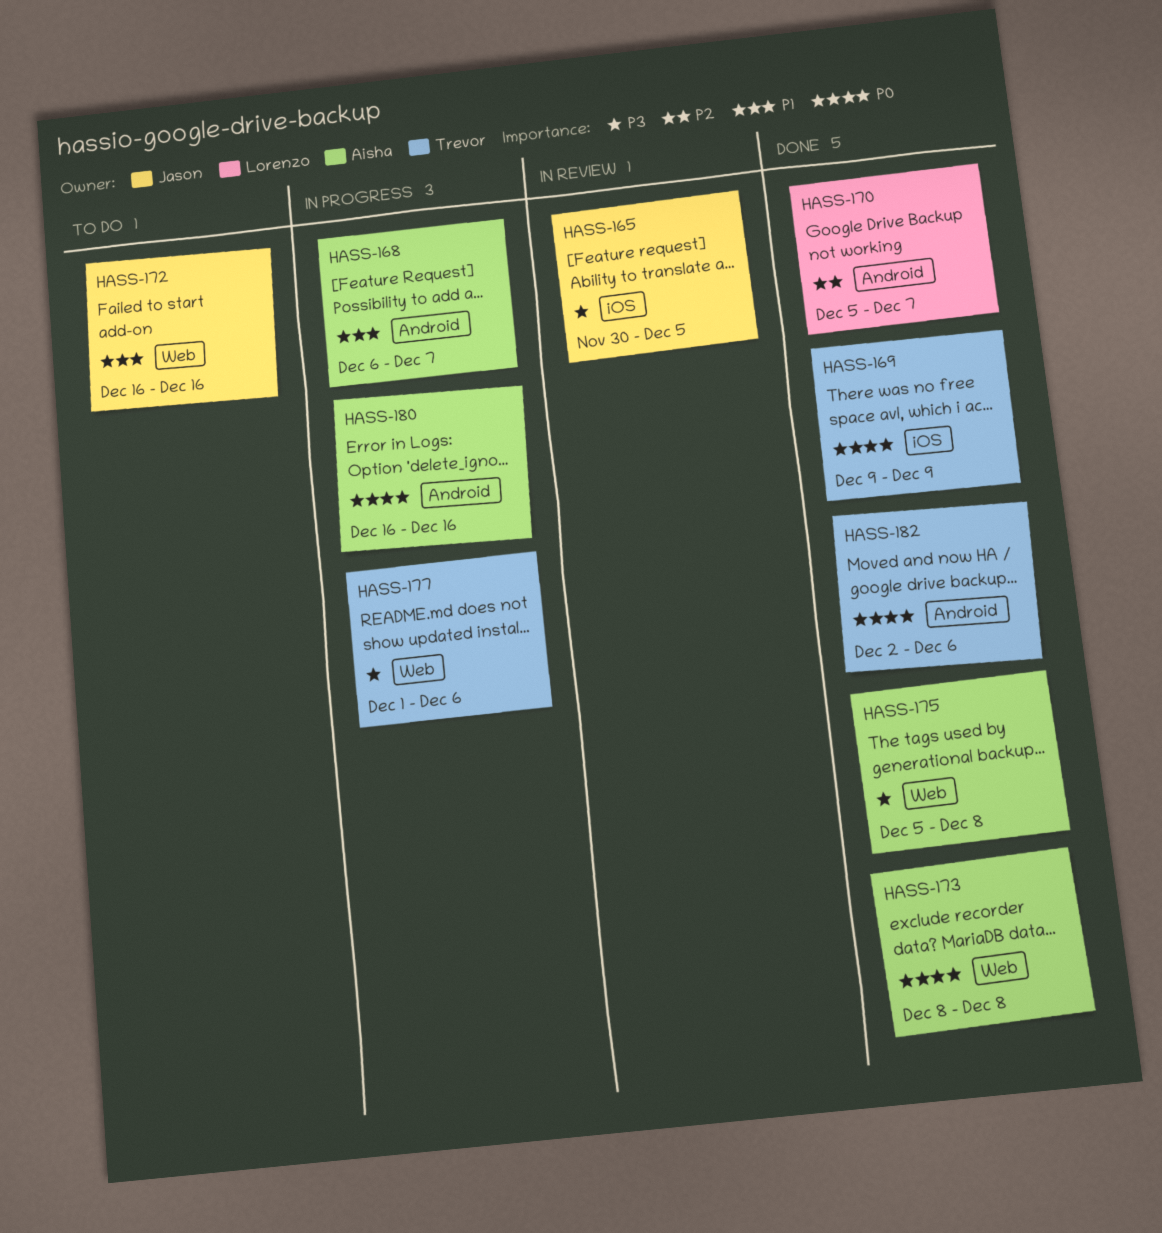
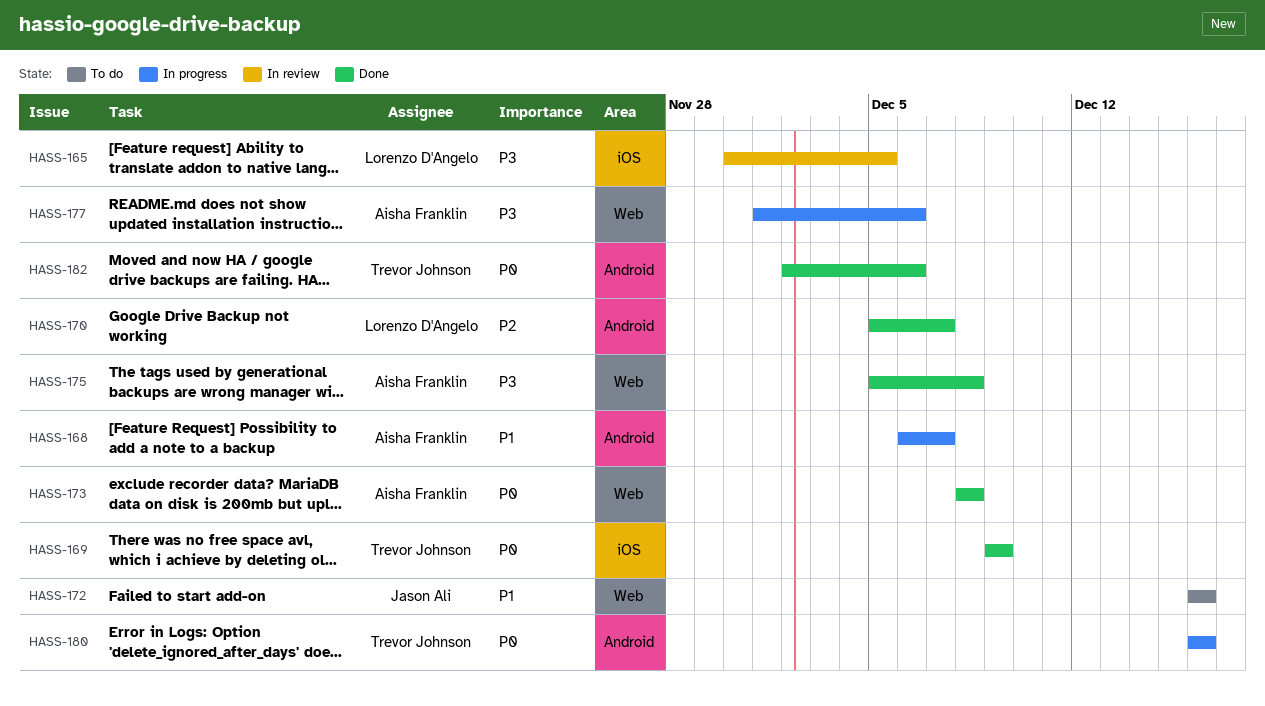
HASS-165, owner: Jason Ali -> Lorenzo D'Angelo
HASS-177, owner: Trevor Johnson -> Aisha Franklin
HASS-180, owner: Aisha Franklin -> Trevor Johnson

